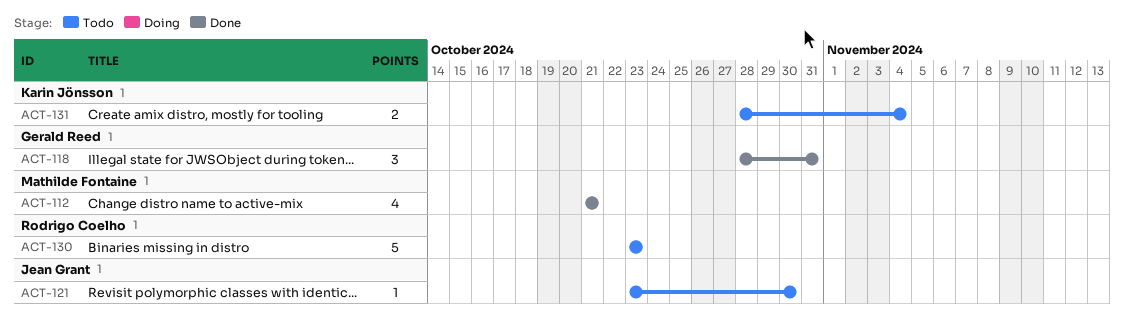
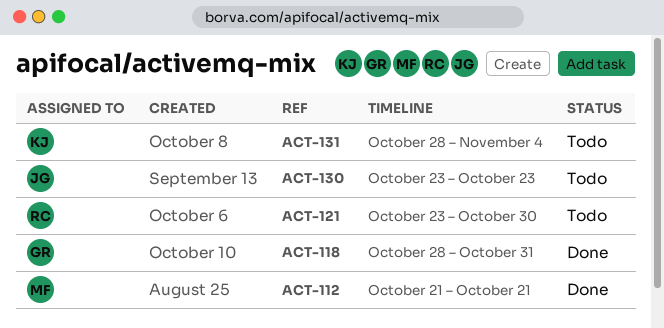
ACT-121, owner: Jean Grant -> Rodrigo Coelho
ACT-130, owner: Rodrigo Coelho -> Jean Grant

